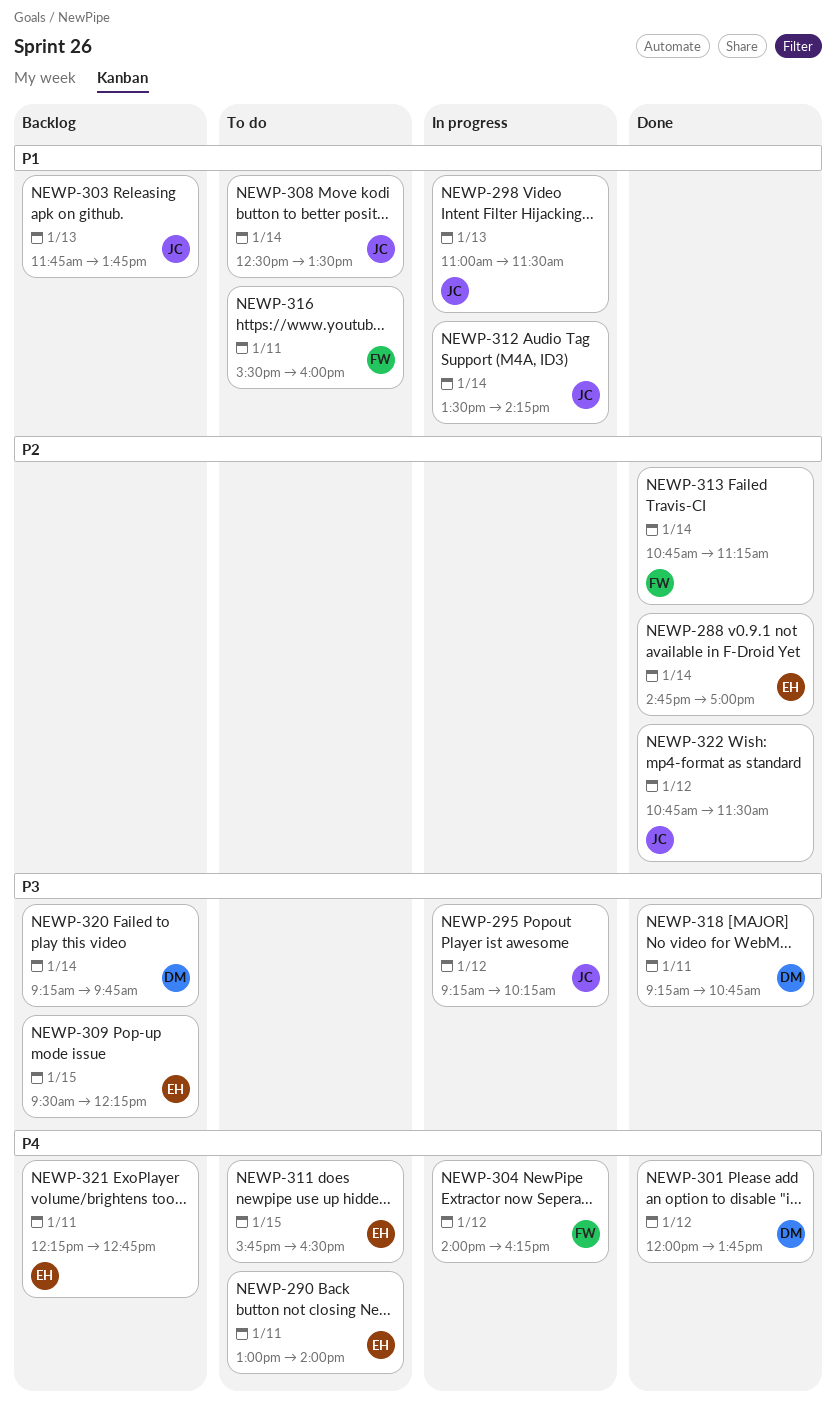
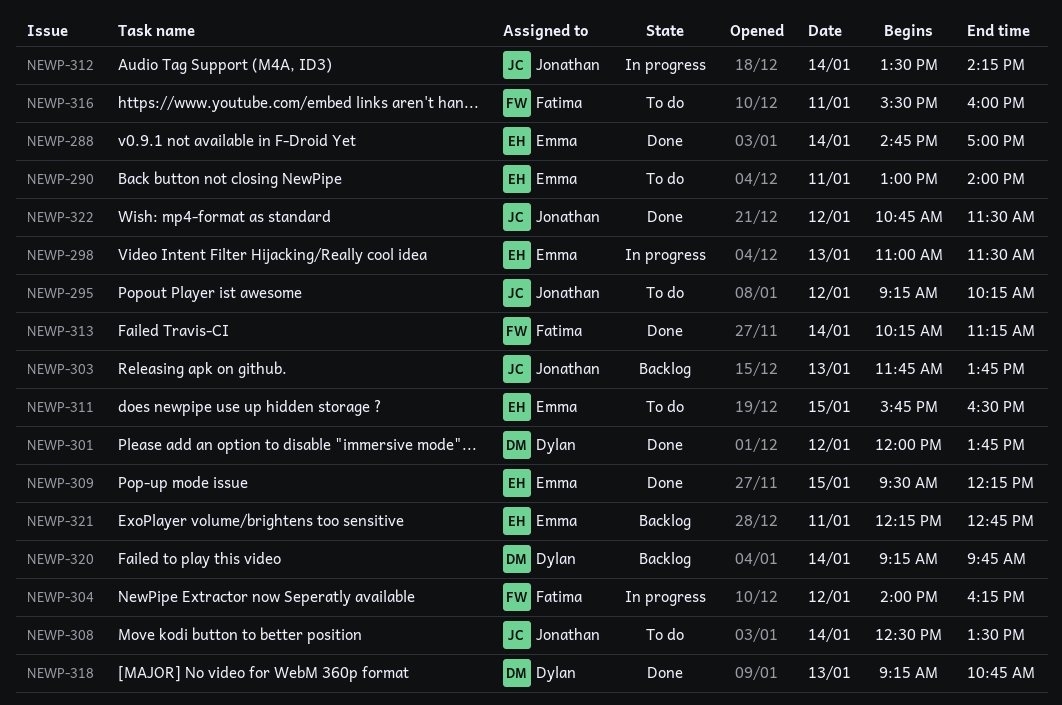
NEWP-295, status: In progress -> To do
NEWP-298, owner: Jonathan -> Emma
NEWP-309, status: Backlog -> Done
NEWP-313, begins: 10:45 -> 10:15
NEWP-318, day: Jan 11 -> Jan 13

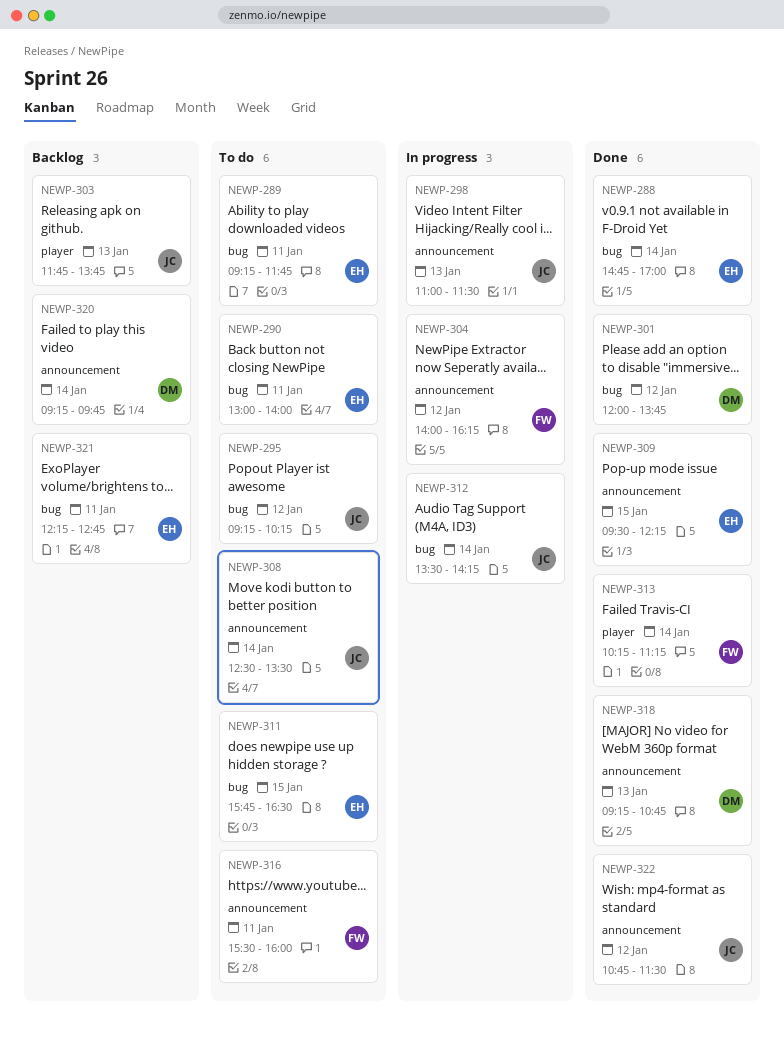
NEWP-289: none -> present
NEWP-298, owner: Emma -> Jonathan

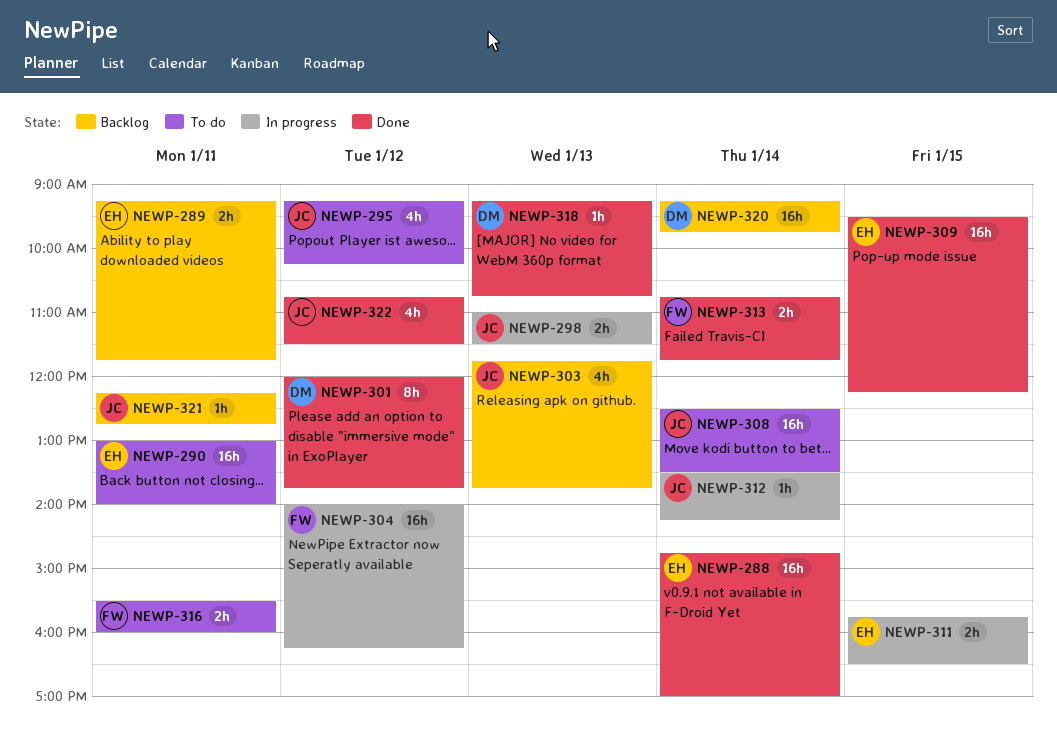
NEWP-289, status: To do -> Backlog
NEWP-311, status: To do -> In progress
NEWP-313, begins: 10:15 -> 10:45
NEWP-313, ends: 11:15 -> 11:45
NEWP-321, owner: EH -> JC

